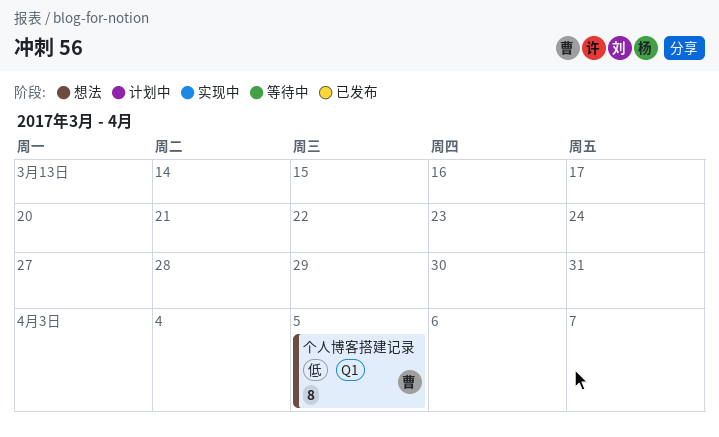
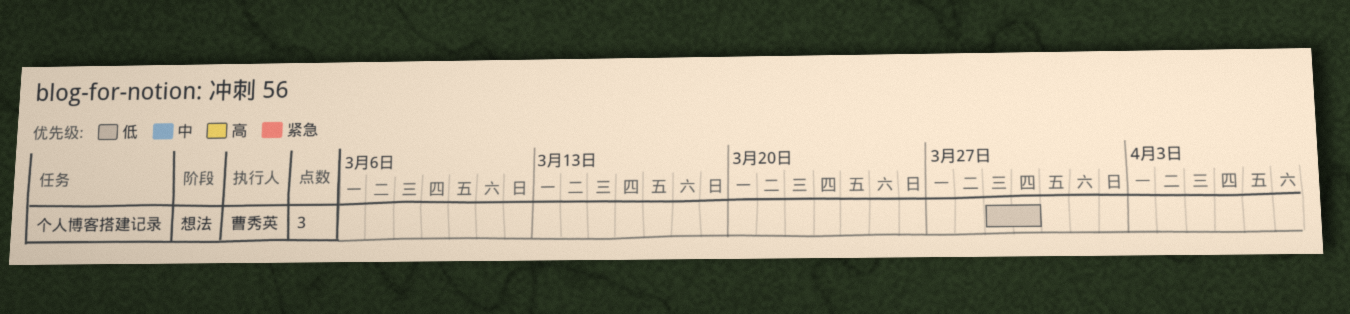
个人博客搭建记录, estimate: 8 -> 3
个人博客搭建记录, due: Apr 5 -> Mar 30

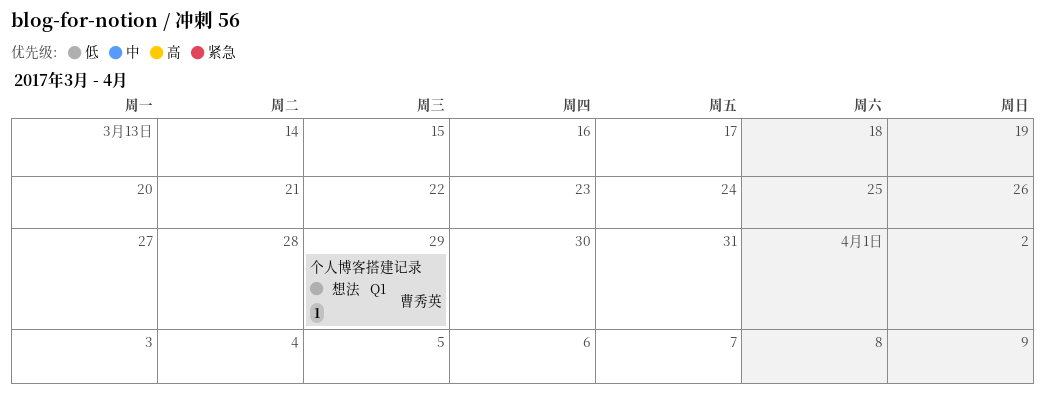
个人博客搭建记录, estimate: 3 -> 1
个人博客搭建记录, due: Mar 30 -> Mar 29

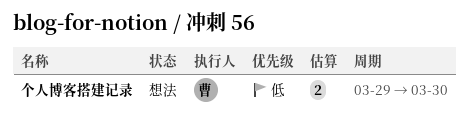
个人博客搭建记录, estimate: 1 -> 2
个人博客搭建记录, due: Mar 29 -> Mar 30

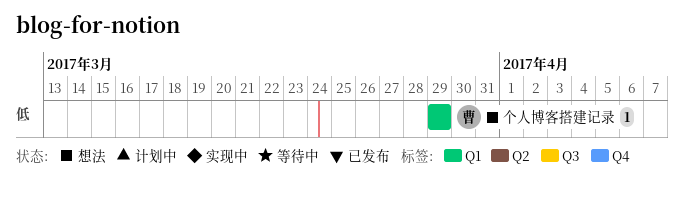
个人博客搭建记录, estimate: 2 -> 1
个人博客搭建记录, due: Mar 30 -> Mar 29

